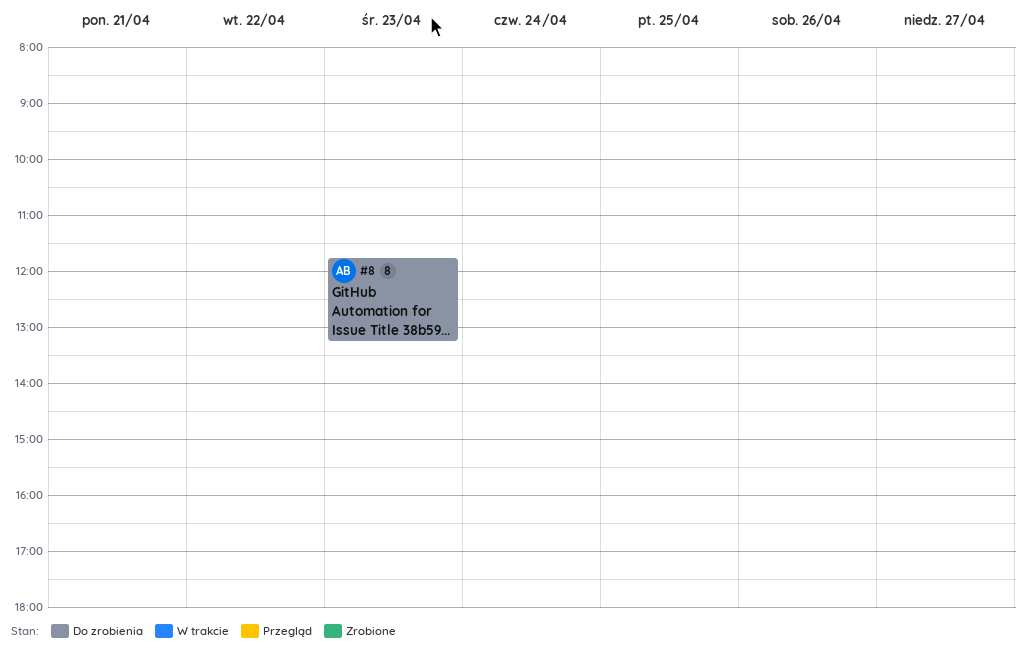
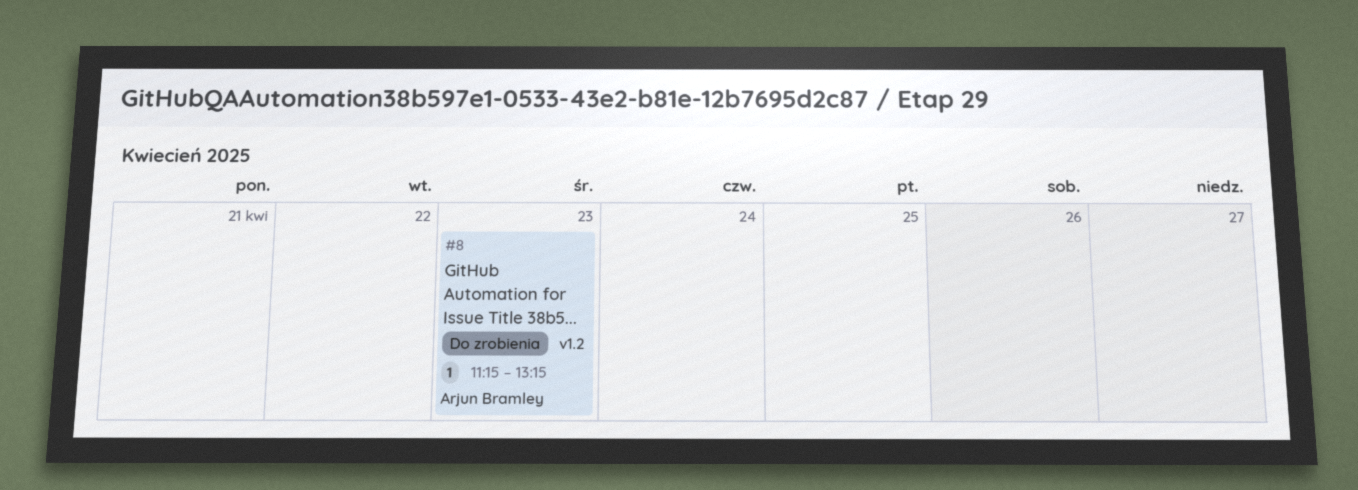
#8, estimate: 8 -> 1
#8, begins: 11:45 -> 11:15

